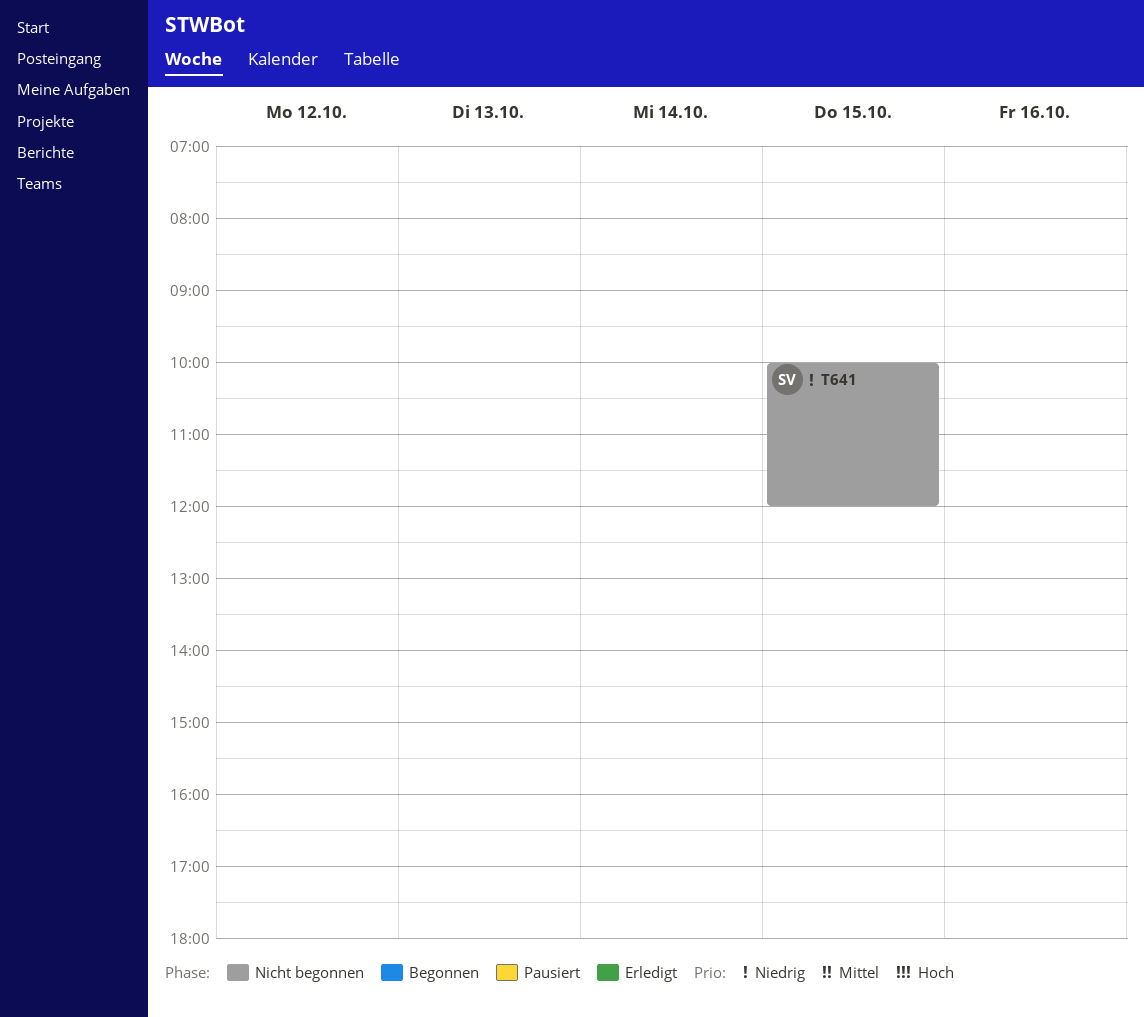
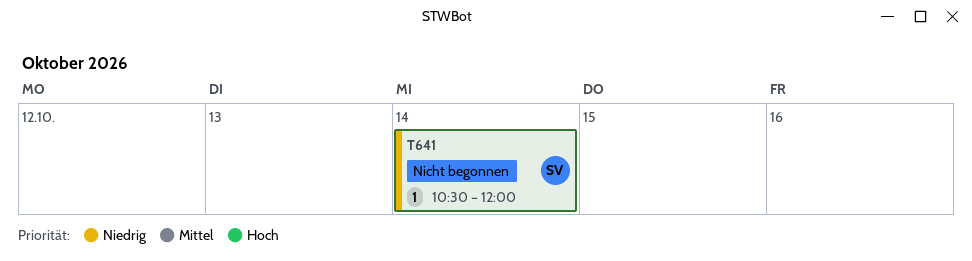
T641, day: Oct 15 -> Oct 14
T641, begins: 10:00 -> 10:30

